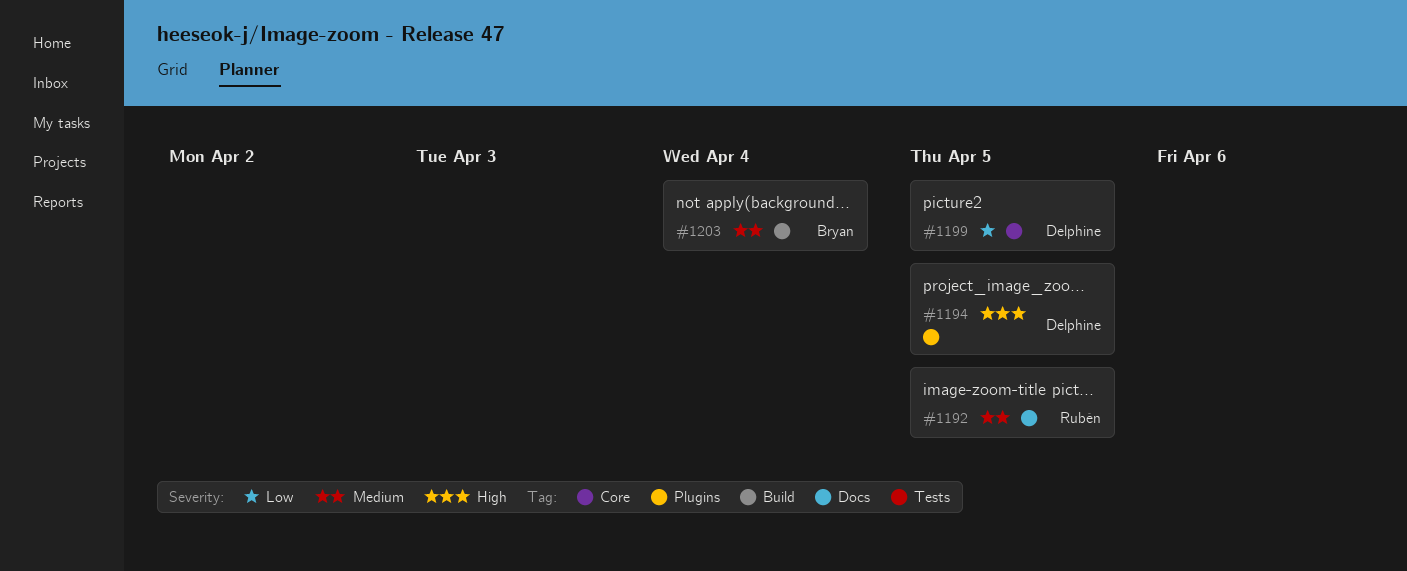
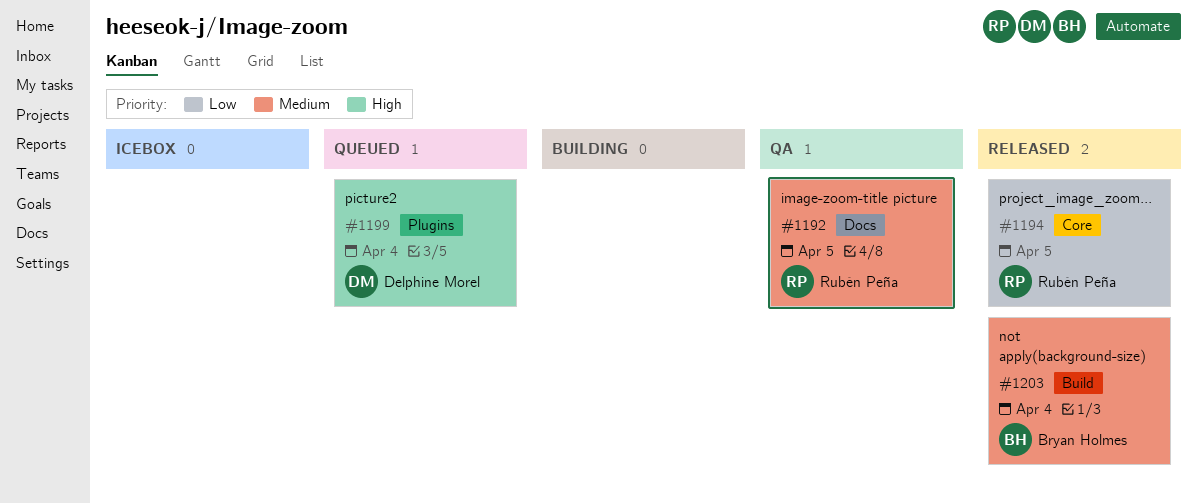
#1194, owner: Delphine Morel -> Rubén Peña
#1194, priority: High -> Low
#1194, label: Plugins -> Core
#1199, priority: Low -> High
#1199, label: Core -> Plugins
#1199, due: Apr 5 -> Apr 4

